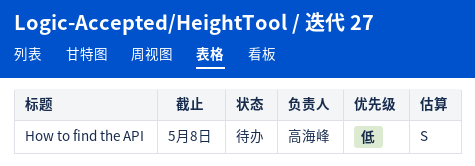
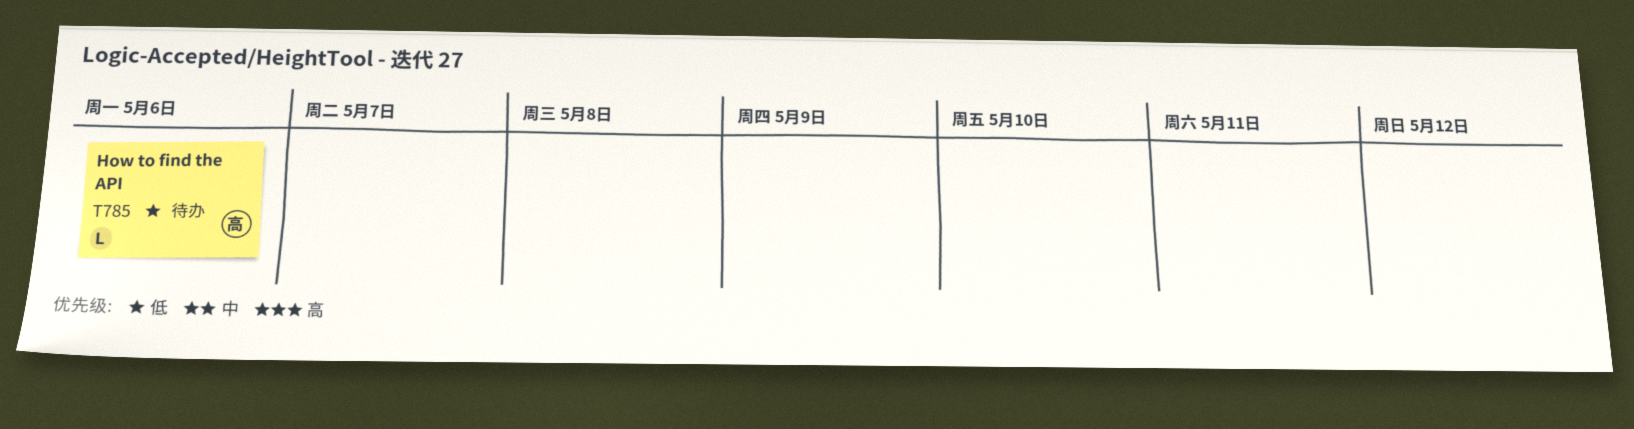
How to find the API, estimate: S -> L
How to find the API, due: May 8 -> May 6

